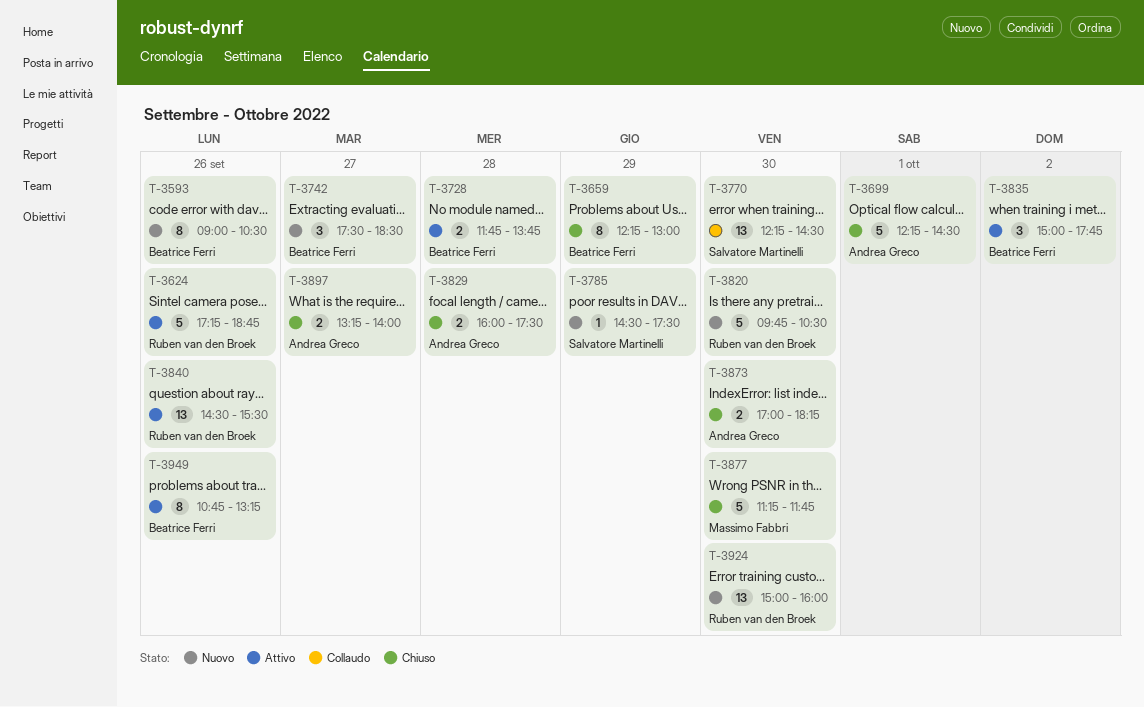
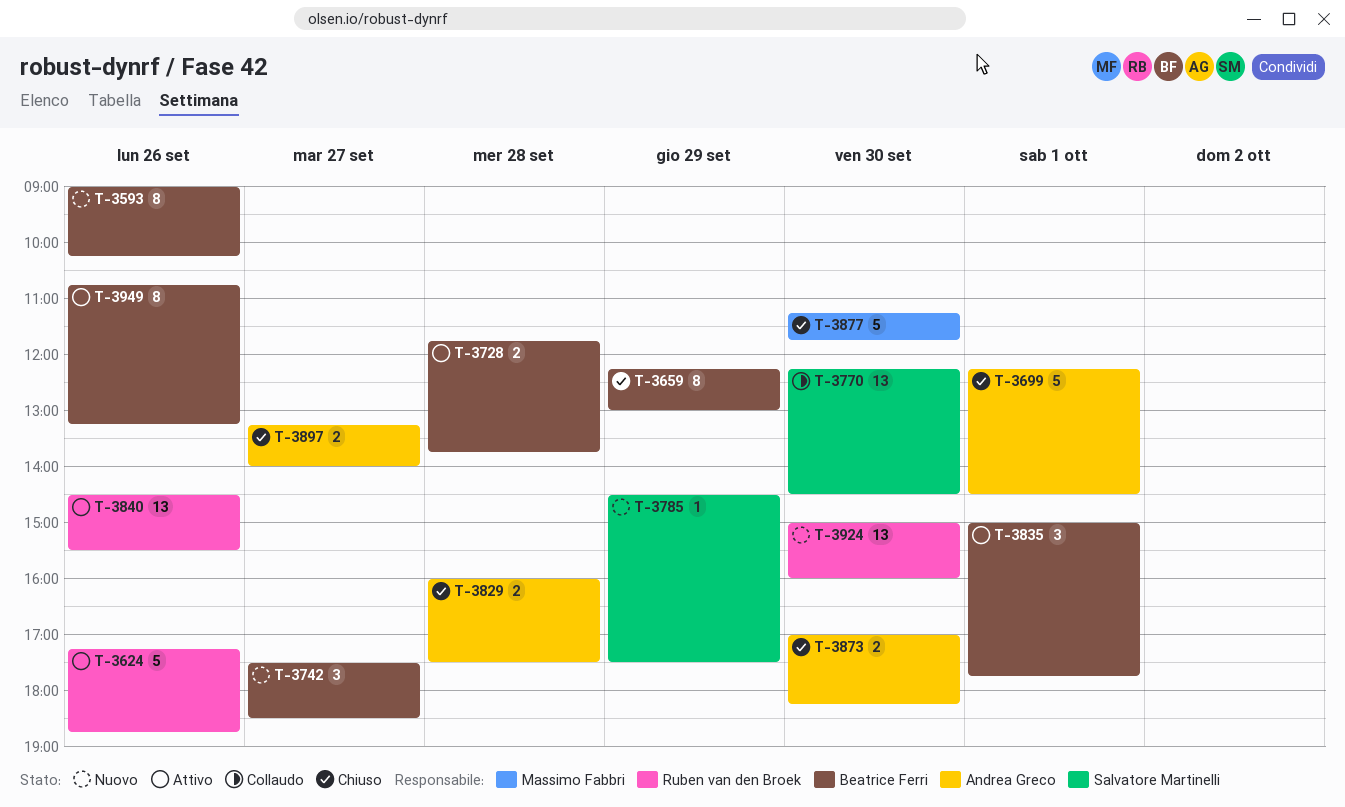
T-3593, ends: 10:30 -> 10:15
T-3820: present -> none
T-3835, day: Oct 2 -> Oct 1

